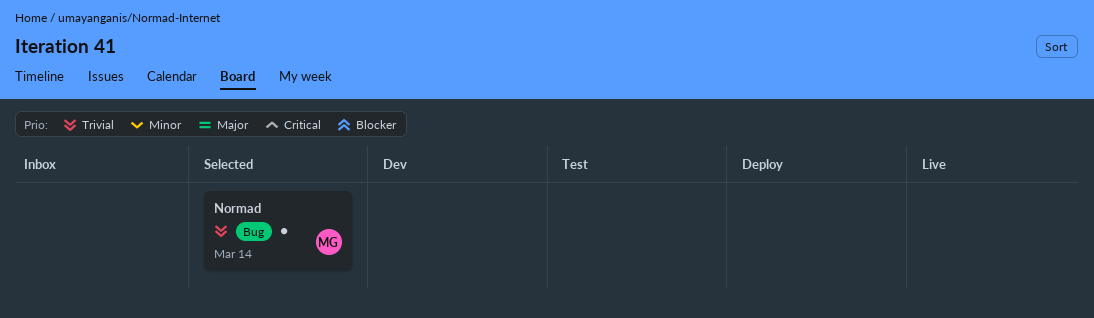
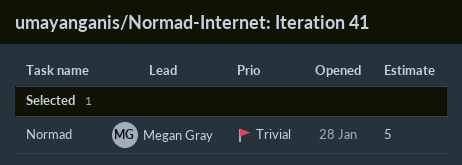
Normad, estimate: 1 -> 5

